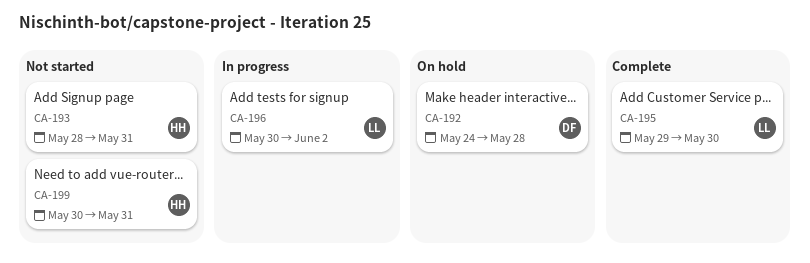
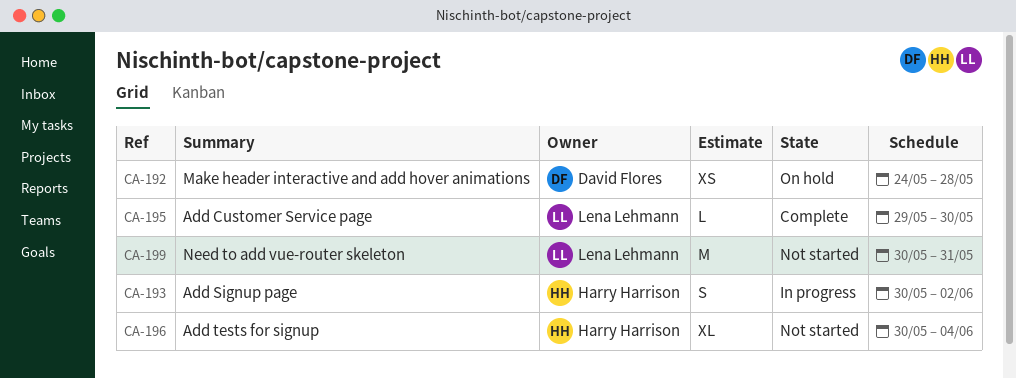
CA-193, status: Not started -> In progress
CA-193, start: May 28 -> May 30
CA-193, due: May 31 -> Jun 2
CA-196, status: In progress -> Not started
CA-196, owner: Lena Lehmann -> Harry Harrison
CA-196, due: Jun 2 -> Jun 4
CA-199, owner: Harry Harrison -> Lena Lehmann

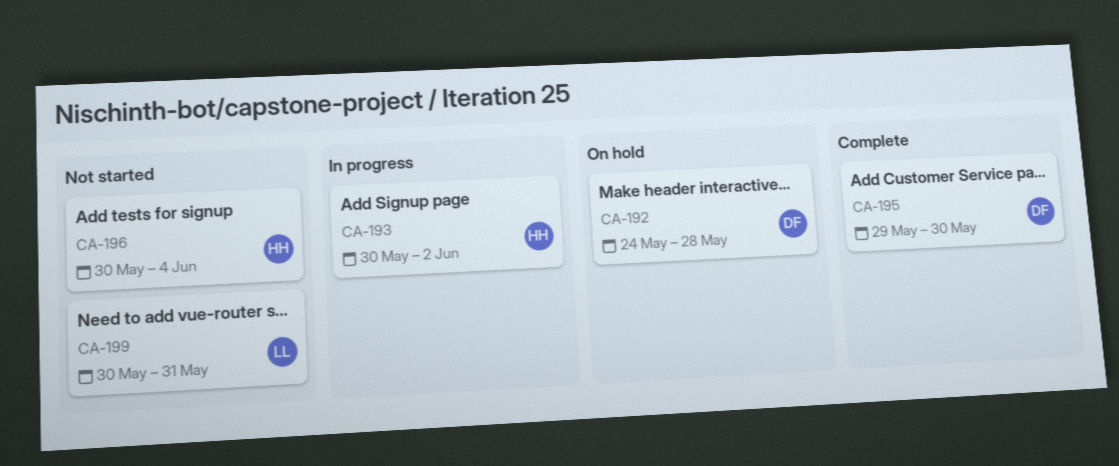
CA-195, owner: Lena Lehmann -> David Flores

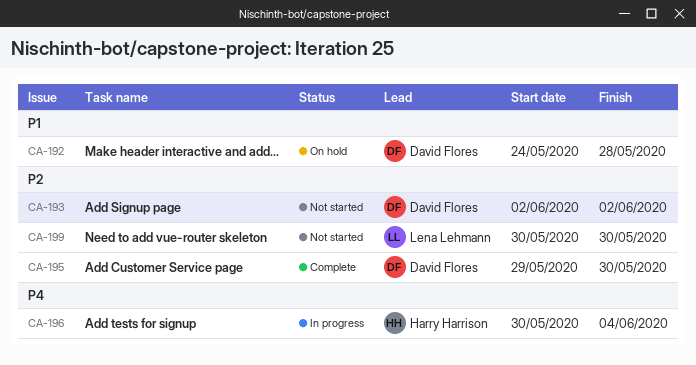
CA-193, status: In progress -> Not started
CA-193, owner: Harry Harrison -> David Flores
CA-193, start: May 30 -> Jun 2
CA-196, status: Not started -> In progress
CA-199, due: May 31 -> May 30

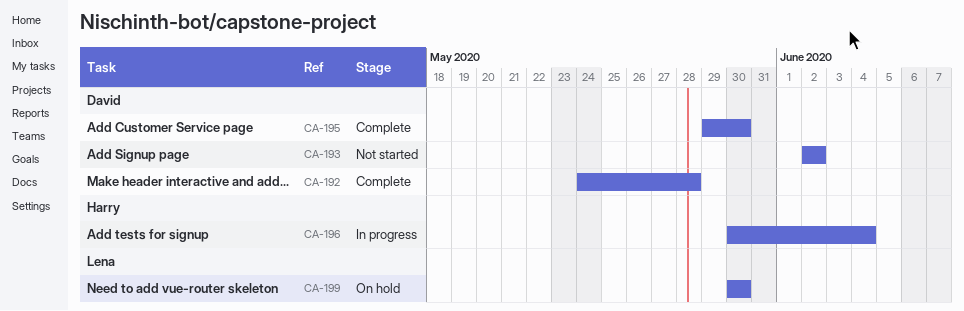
CA-192, status: On hold -> Complete
CA-199, status: Not started -> On hold

